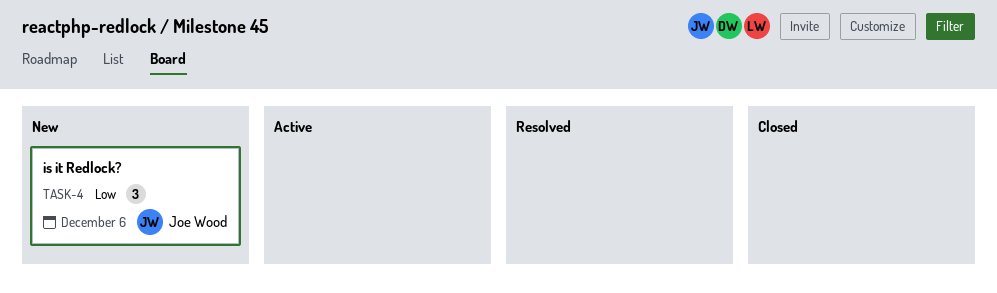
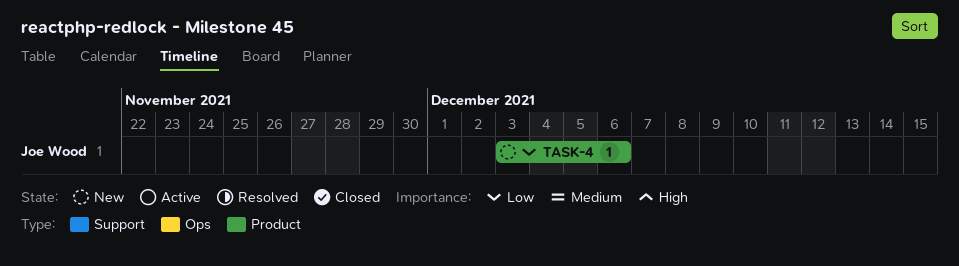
TASK-4, estimate: 3 -> 1

